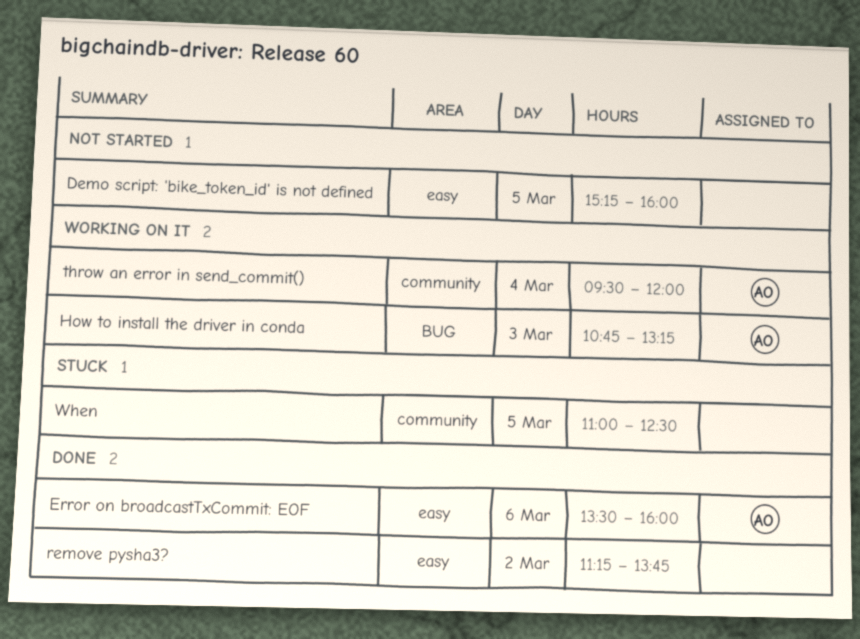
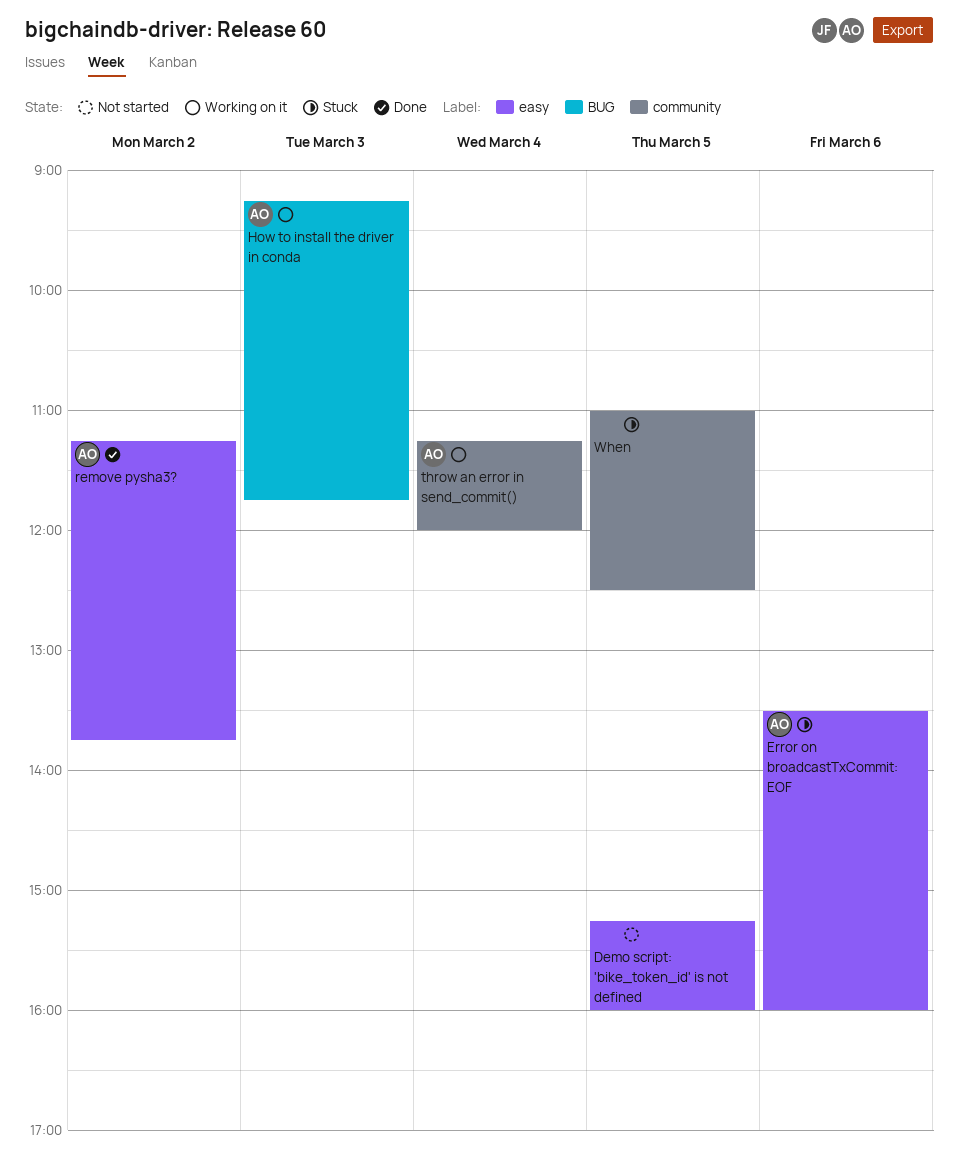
Error on broadcastTxCommit: EOF, status: Done -> Stuck
How to install the driver in conda, begins: 10:45 -> 09:15
How to install the driver in conda, ends: 13:15 -> 11:45
remove pysha3?, owner: none -> AO
throw an error in send_commit(), begins: 09:30 -> 11:15

